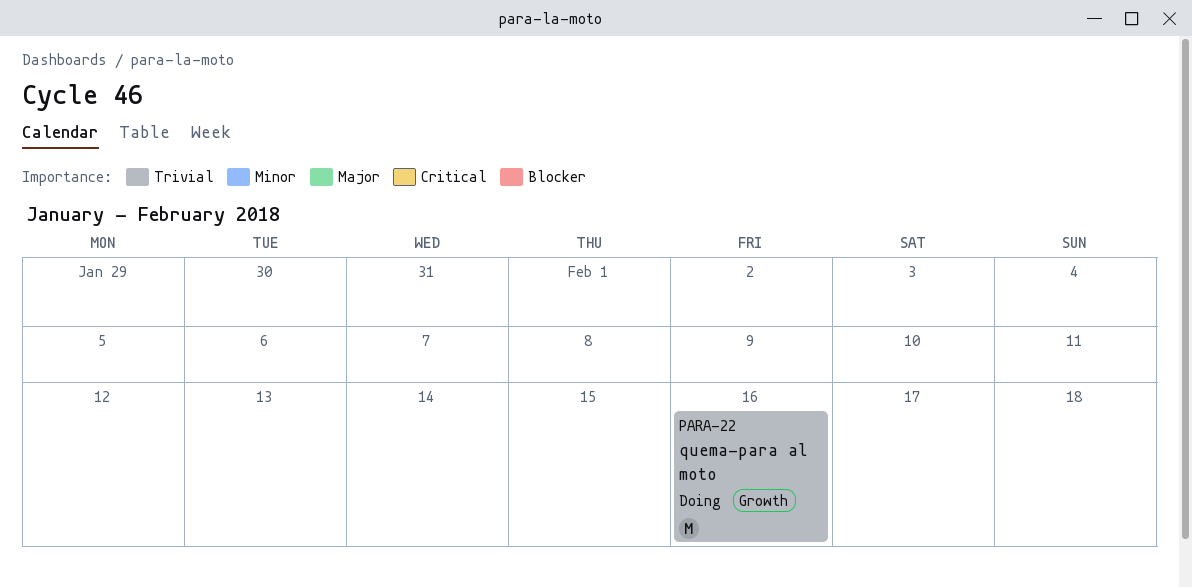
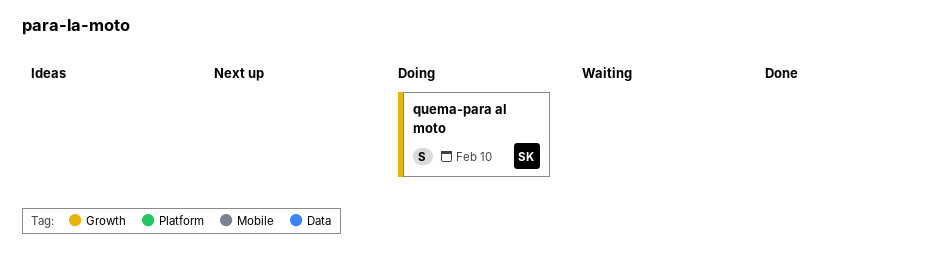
quema-para al moto, estimate: M -> S
quema-para al moto, due: Feb 16 -> Feb 10

